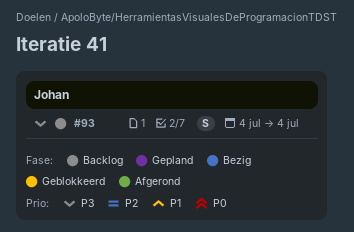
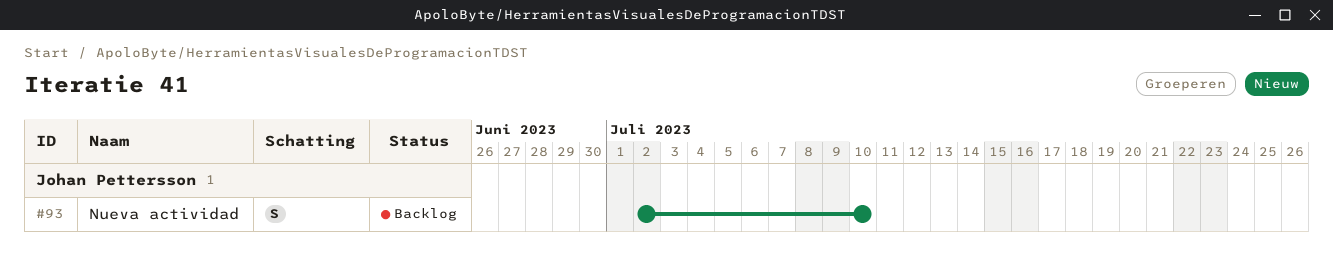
#93, start: Jul 4 -> Jul 2
#93, due: Jul 4 -> Jul 10

